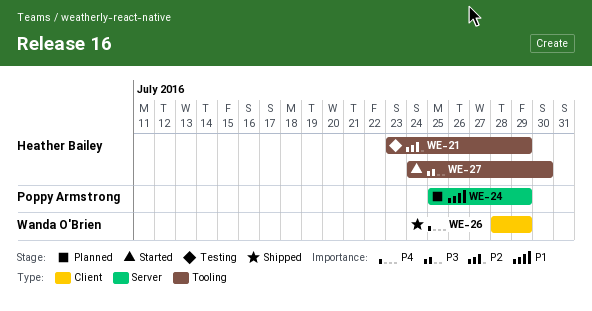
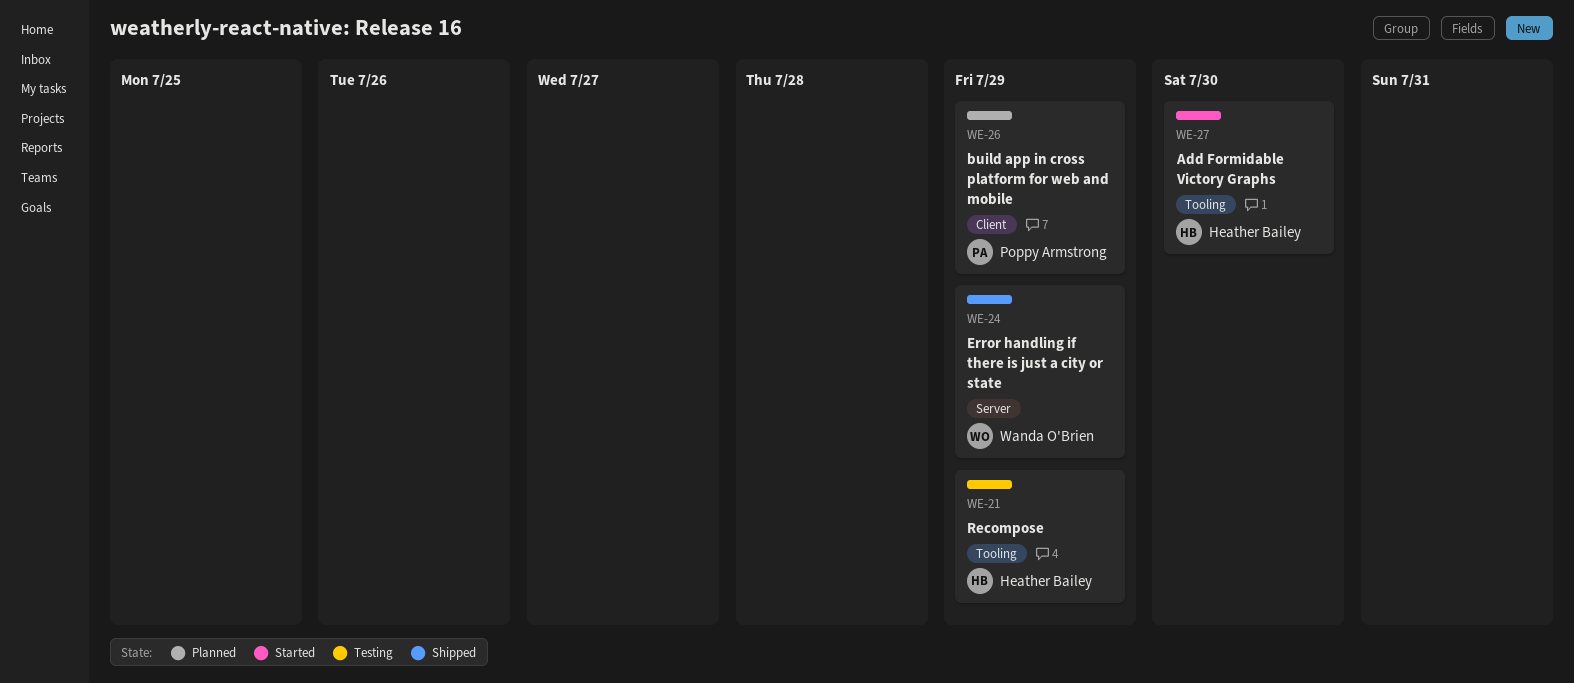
WE-24, status: Planned -> Shipped
WE-24, owner: Poppy Armstrong -> Wanda O'Brien
WE-26, status: Shipped -> Planned
WE-26, owner: Wanda O'Brien -> Poppy Armstrong

